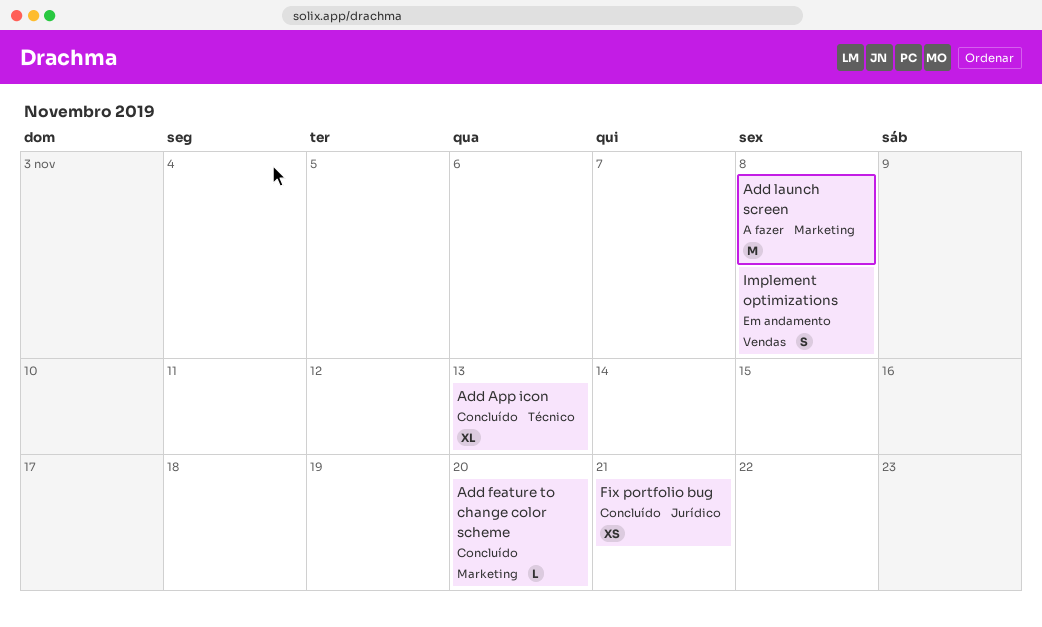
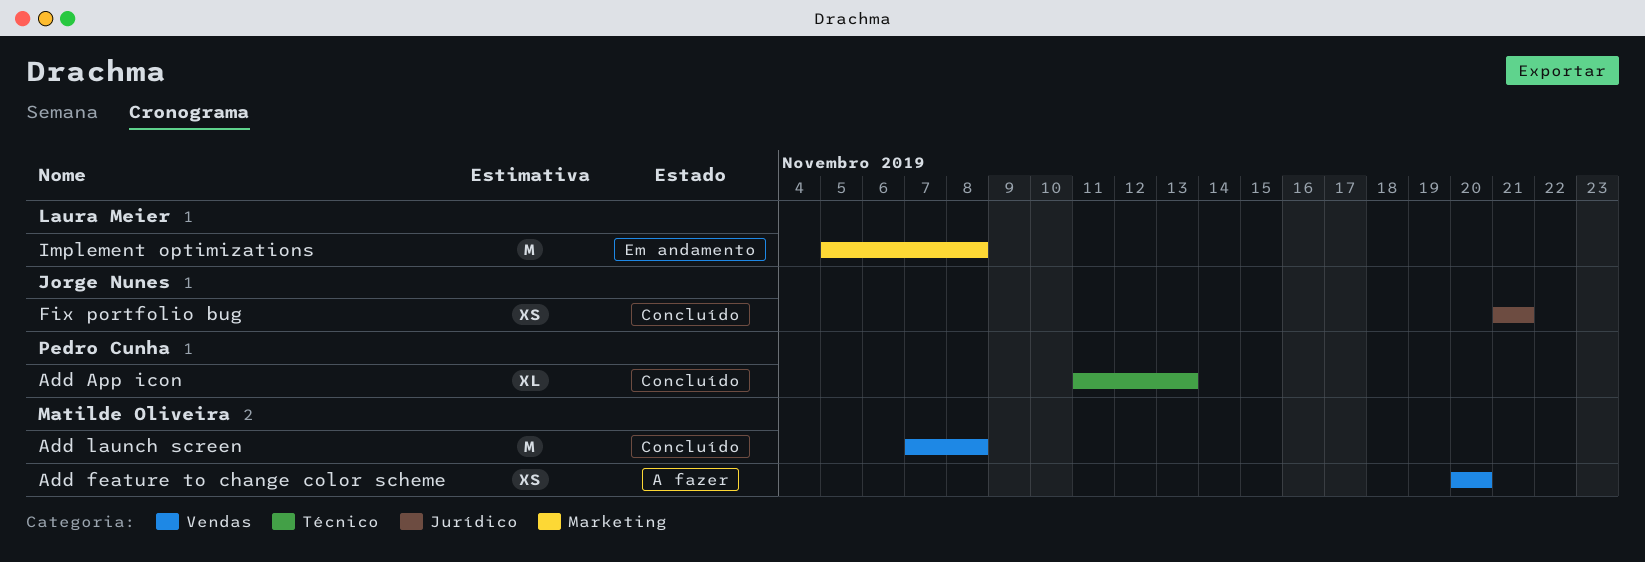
Add feature to change color scheme, status: Concluído -> A fazer
Add feature to change color scheme, label: Marketing -> Vendas
Add feature to change color scheme, estimate: L -> XS
Add launch screen, status: A fazer -> Concluído
Add launch screen, label: Marketing -> Vendas
Implement optimizations, label: Vendas -> Marketing
Implement optimizations, estimate: S -> M

